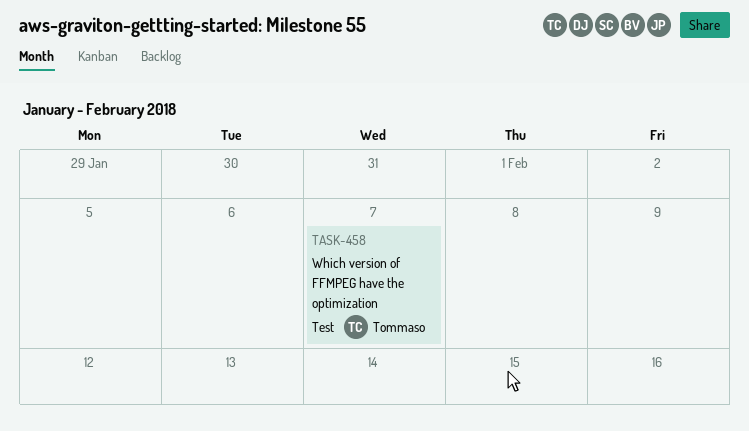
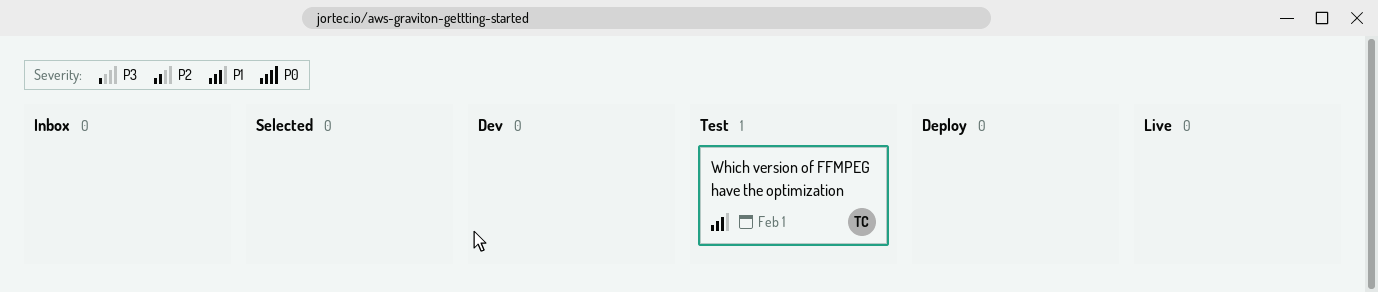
Which version of FFMPEG have the optimization, due: Feb 7 -> Feb 1

